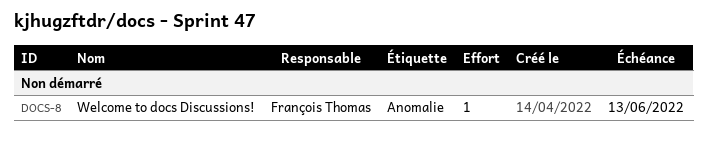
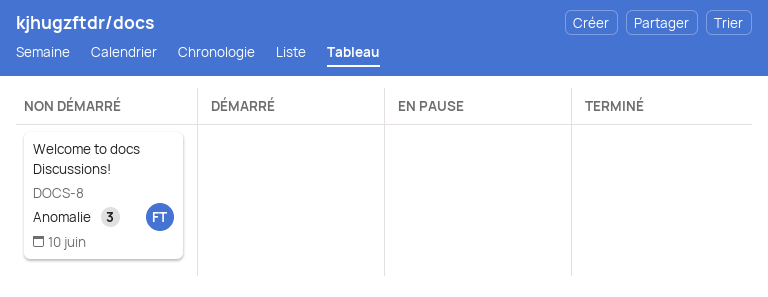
DOCS-8, estimate: 1 -> 3
DOCS-8, due: Jun 13 -> Jun 10

